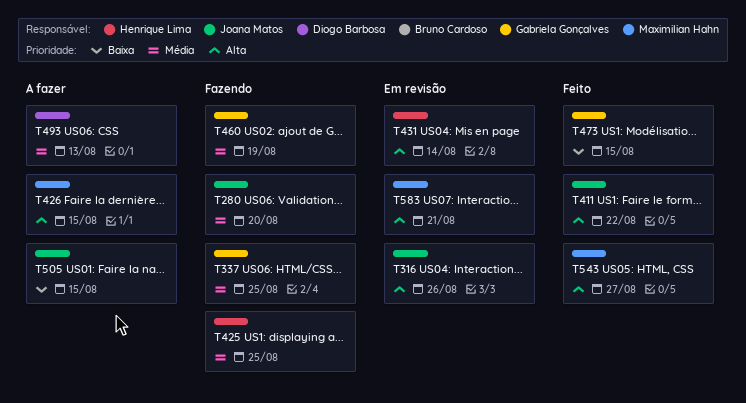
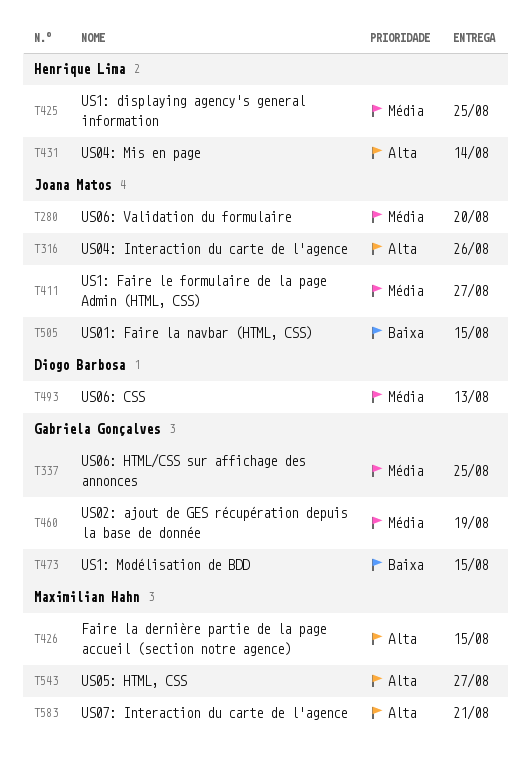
T411, priority: Alta -> Média
T411, due: Aug 22 -> Aug 27

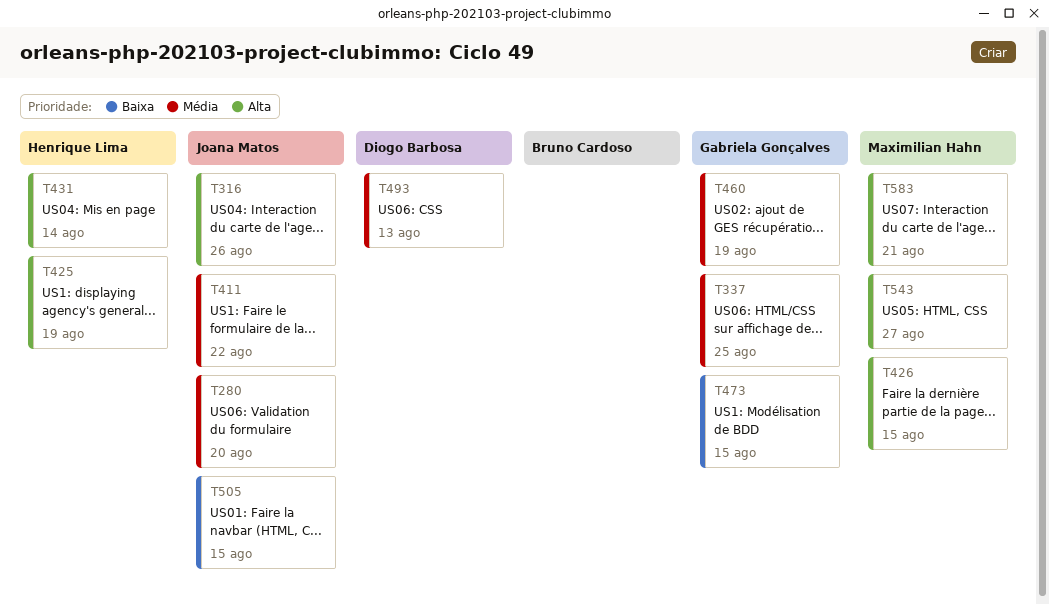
T411, due: Aug 27 -> Aug 22
T425, priority: Média -> Alta
T425, due: Aug 25 -> Aug 19

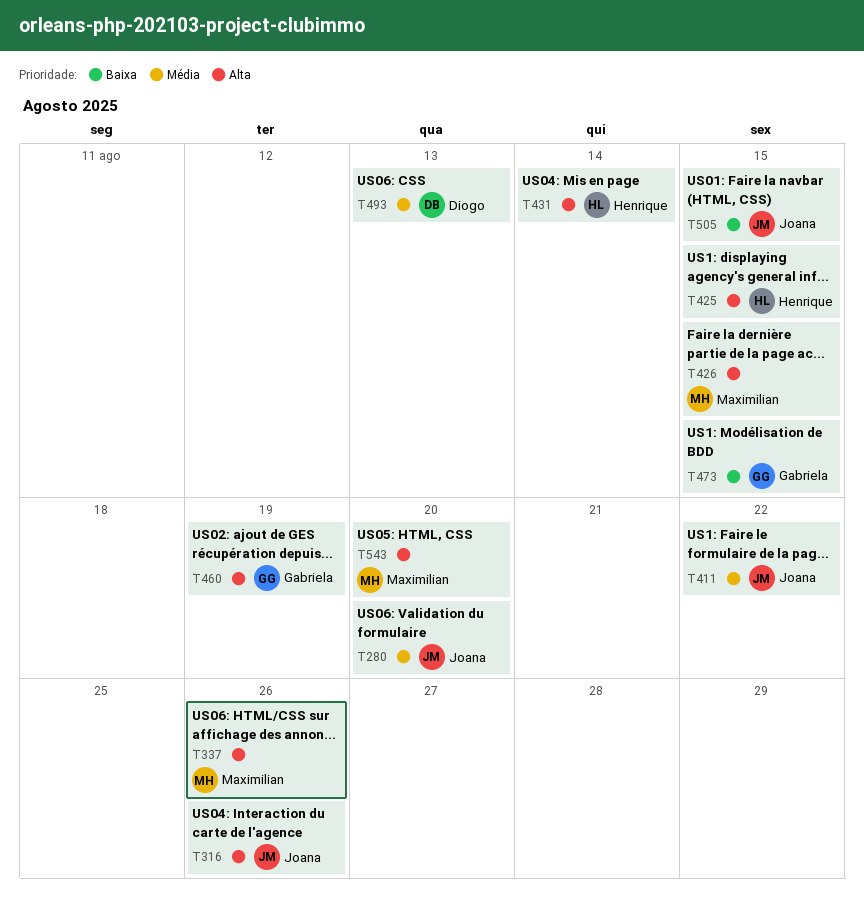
T337, owner: Gabriela Gonçalves -> Maximilian Hahn
T337, priority: Média -> Alta
T337, due: Aug 25 -> Aug 26
T425, due: Aug 19 -> Aug 15
T460, priority: Média -> Alta
T543, due: Aug 27 -> Aug 20
T583: present -> none

